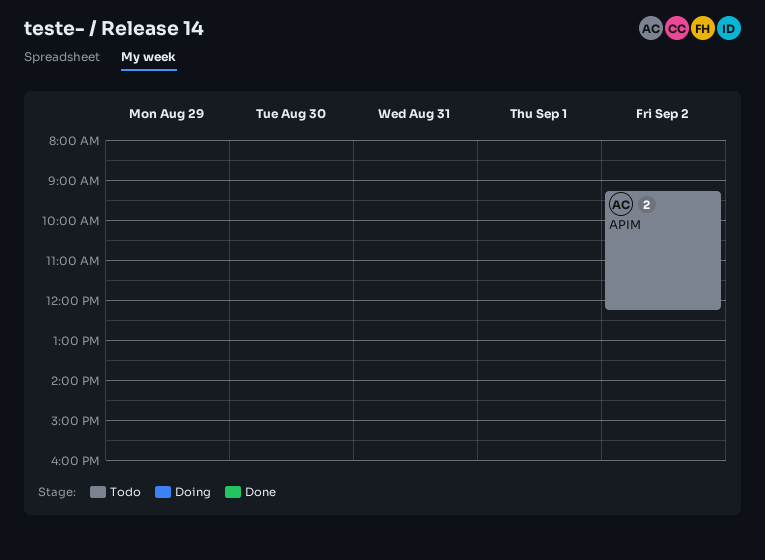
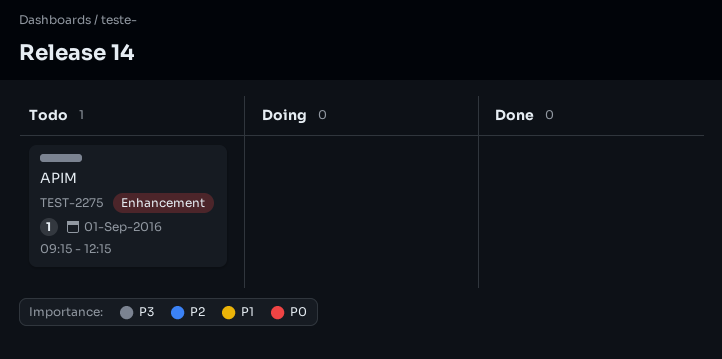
APIM, estimate: 2 -> 1
APIM, day: Sep 2 -> Sep 1

